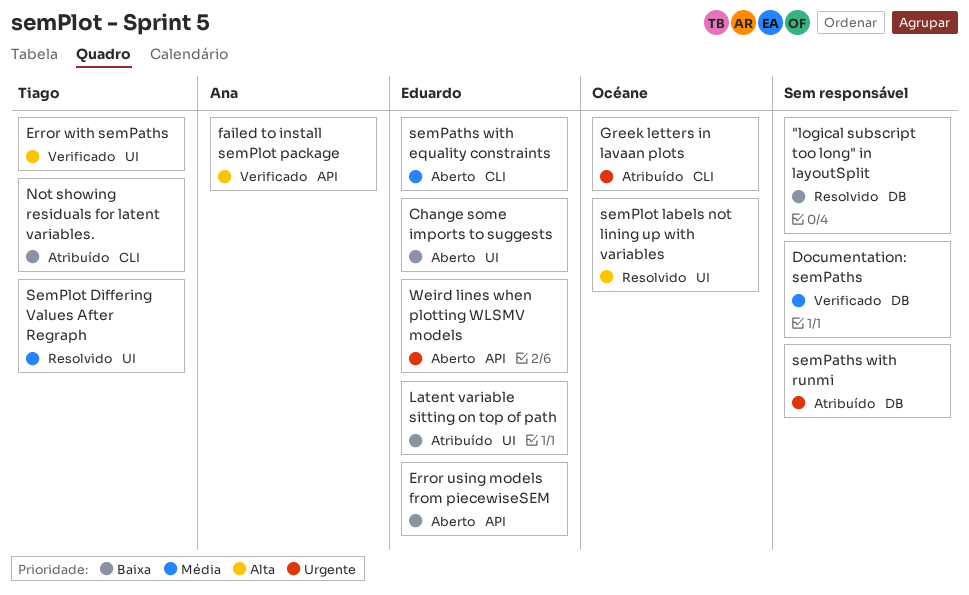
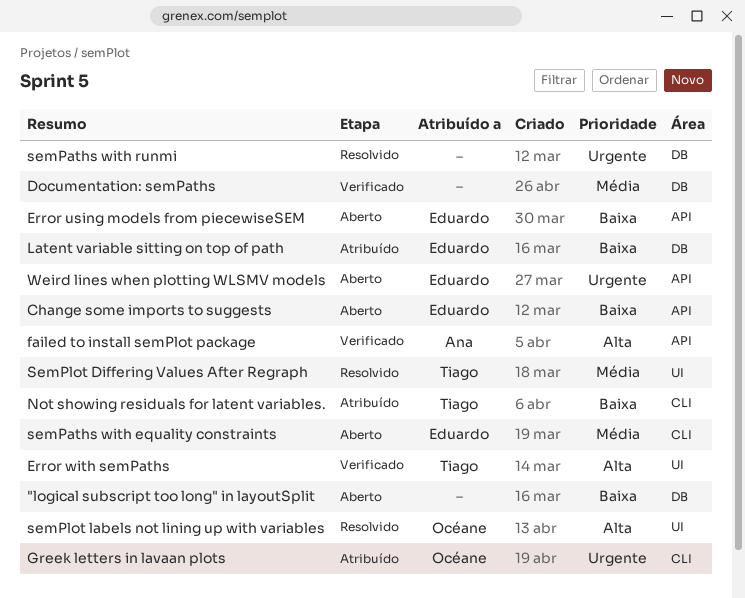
"logical subscript too long" in layoutSplit, status: Resolvido -> Aberto
Change some imports to suggests, label: UI -> API
Latent variable sitting on top of path, label: UI -> DB
semPaths with runmi, status: Atribuído -> Resolvido

